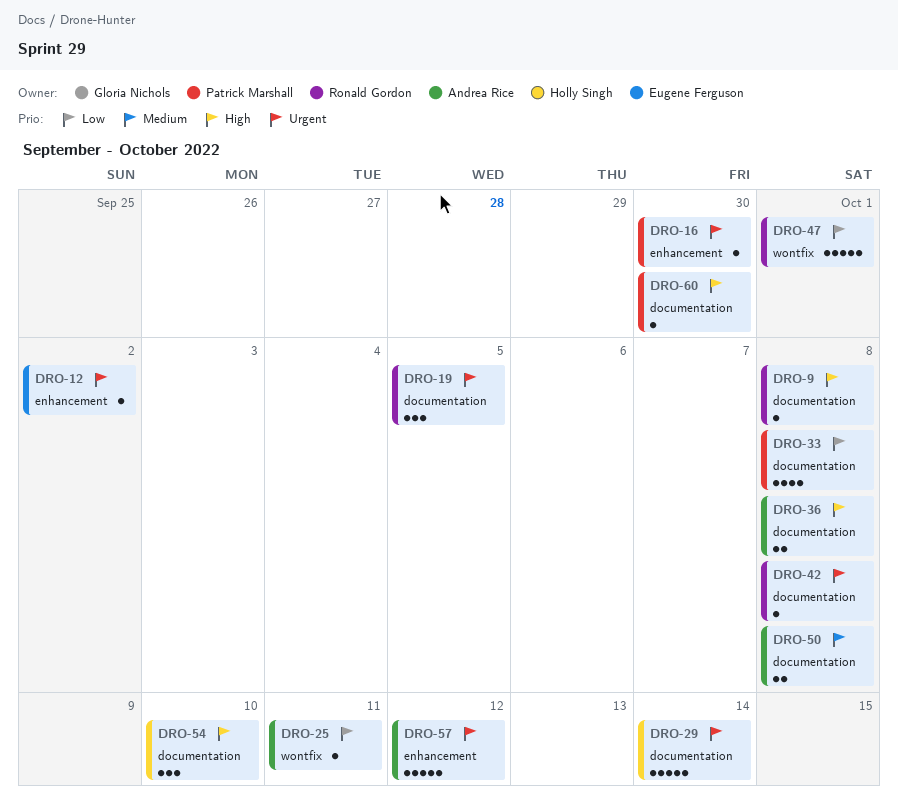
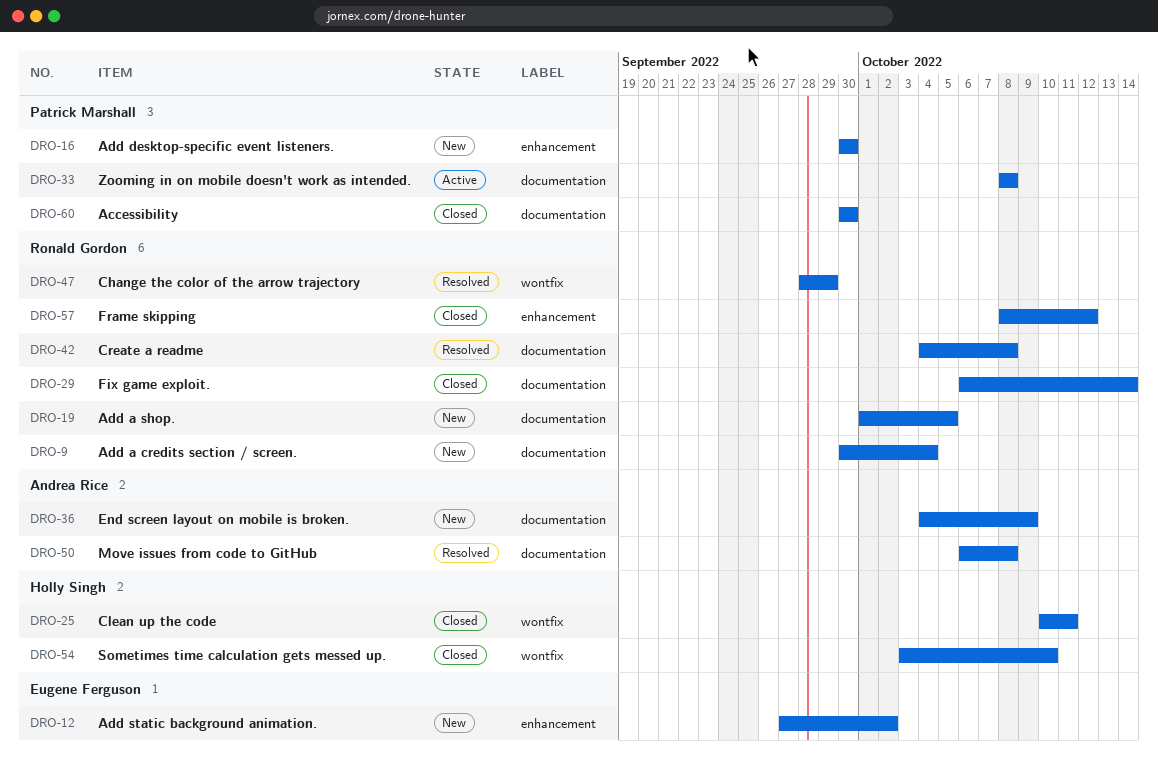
DRO-9, due: Oct 8 -> Oct 4
DRO-25, owner: Andrea Rice -> Holly Singh
DRO-29, owner: Holly Singh -> Ronald Gordon
DRO-36, due: Oct 8 -> Oct 9
DRO-47, due: Oct 1 -> Sep 29
DRO-54, label: documentation -> wontfix
DRO-57, owner: Andrea Rice -> Ronald Gordon

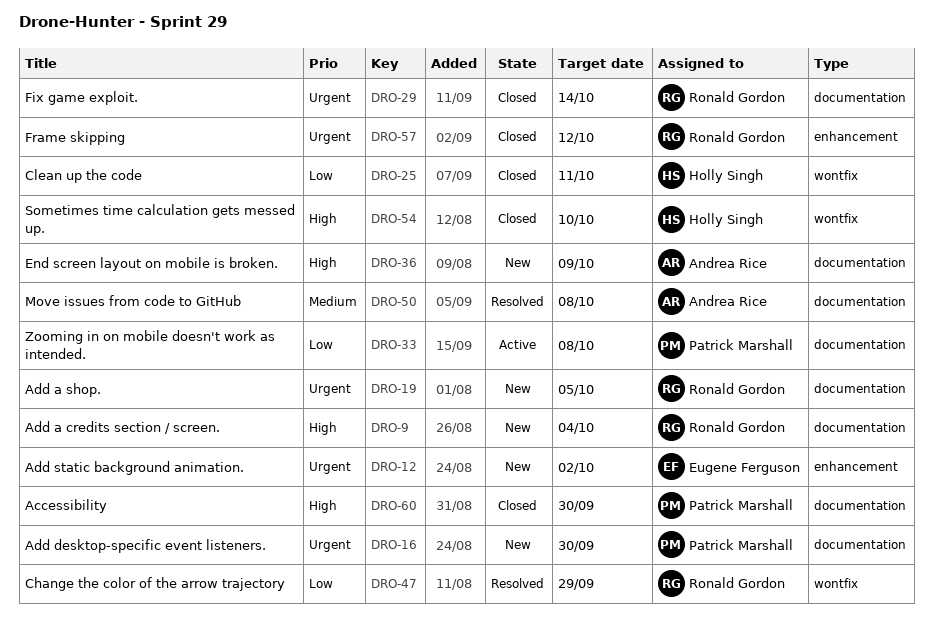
DRO-16, label: enhancement -> documentation
DRO-42: present -> none

